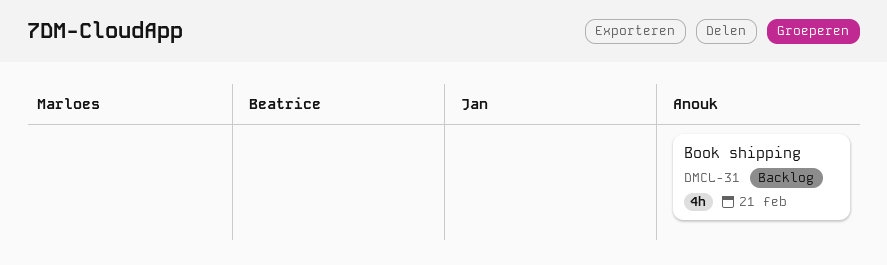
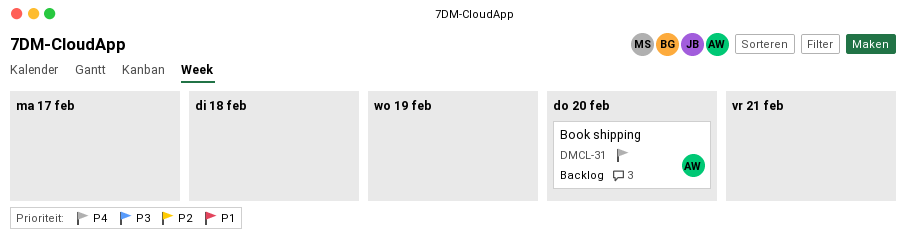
DMCL-31, due: Feb 21 -> Feb 20

